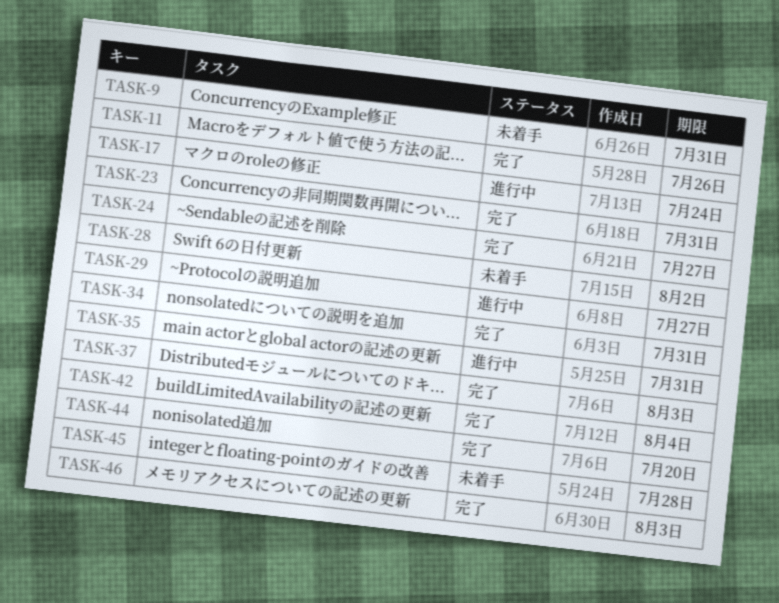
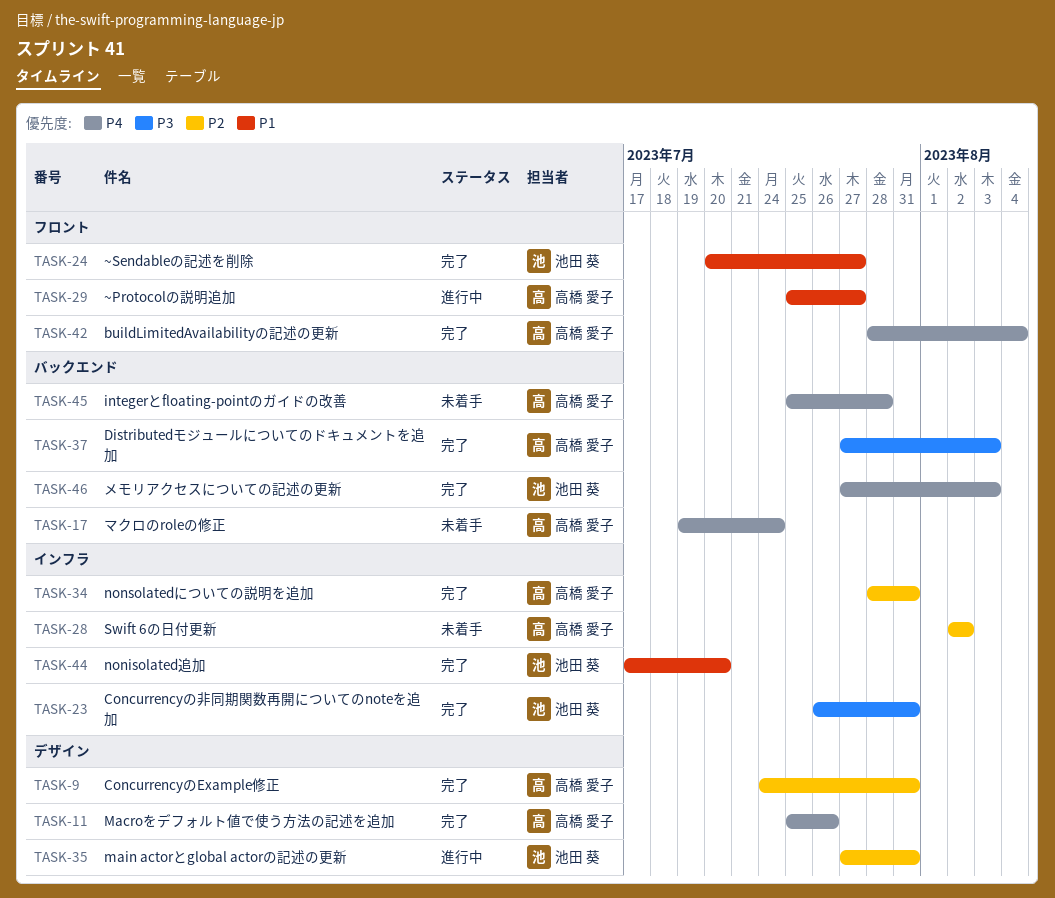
TASK-9, status: 未着手 -> 完了
TASK-17, status: 進行中 -> 未着手

